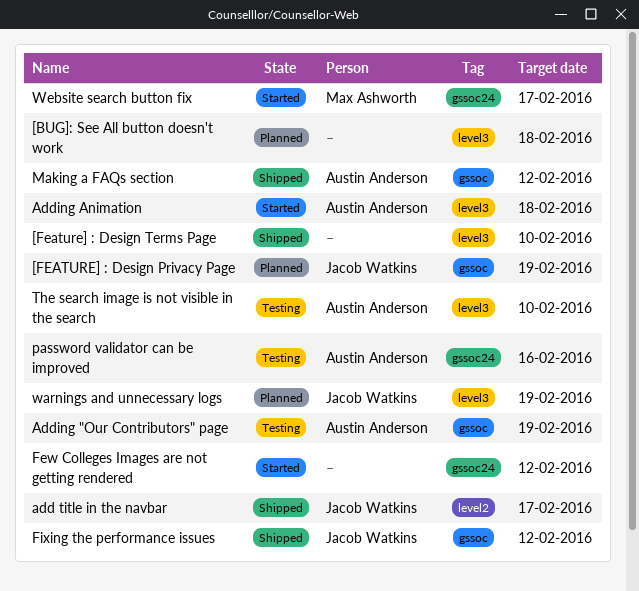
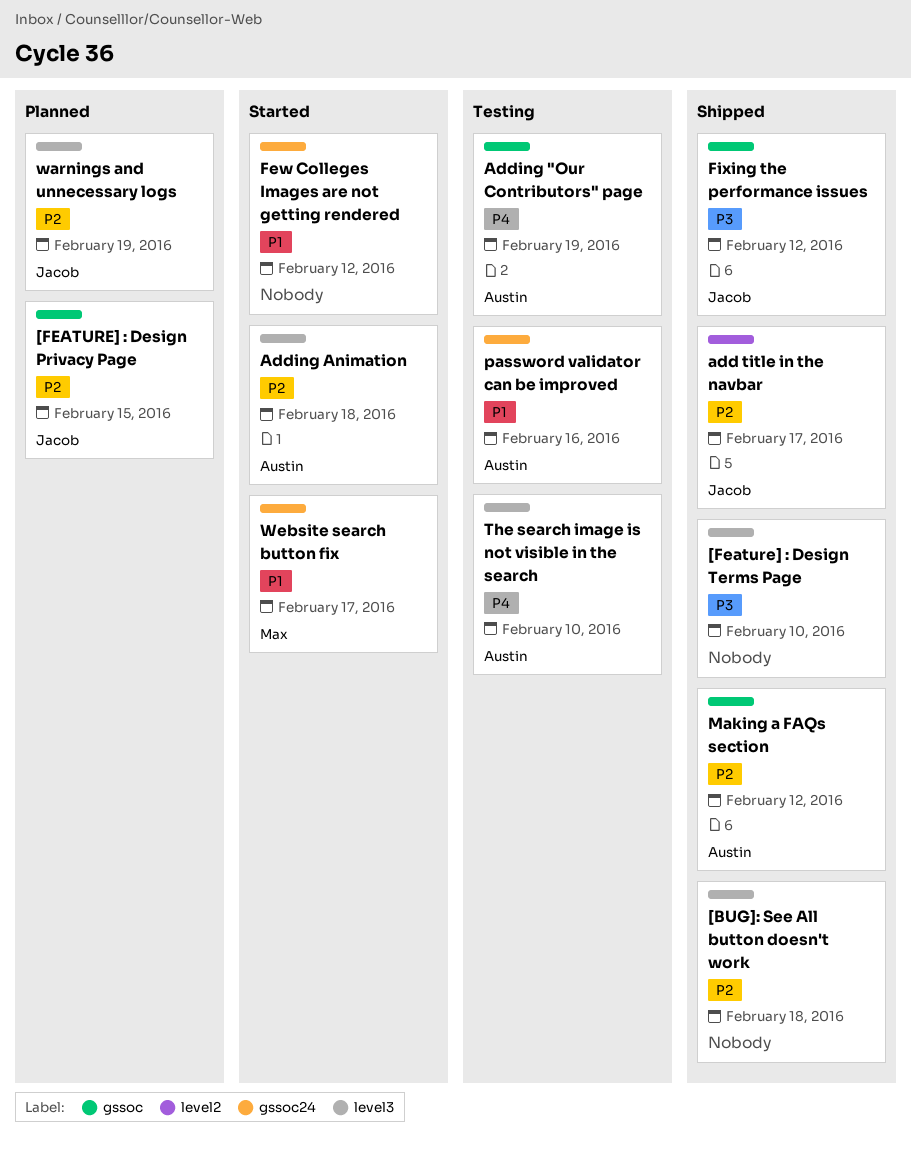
[BUG]: See All button doesn't work, status: Planned -> Shipped
[FEATURE] : Design Privacy Page, due: Feb 19 -> Feb 15

